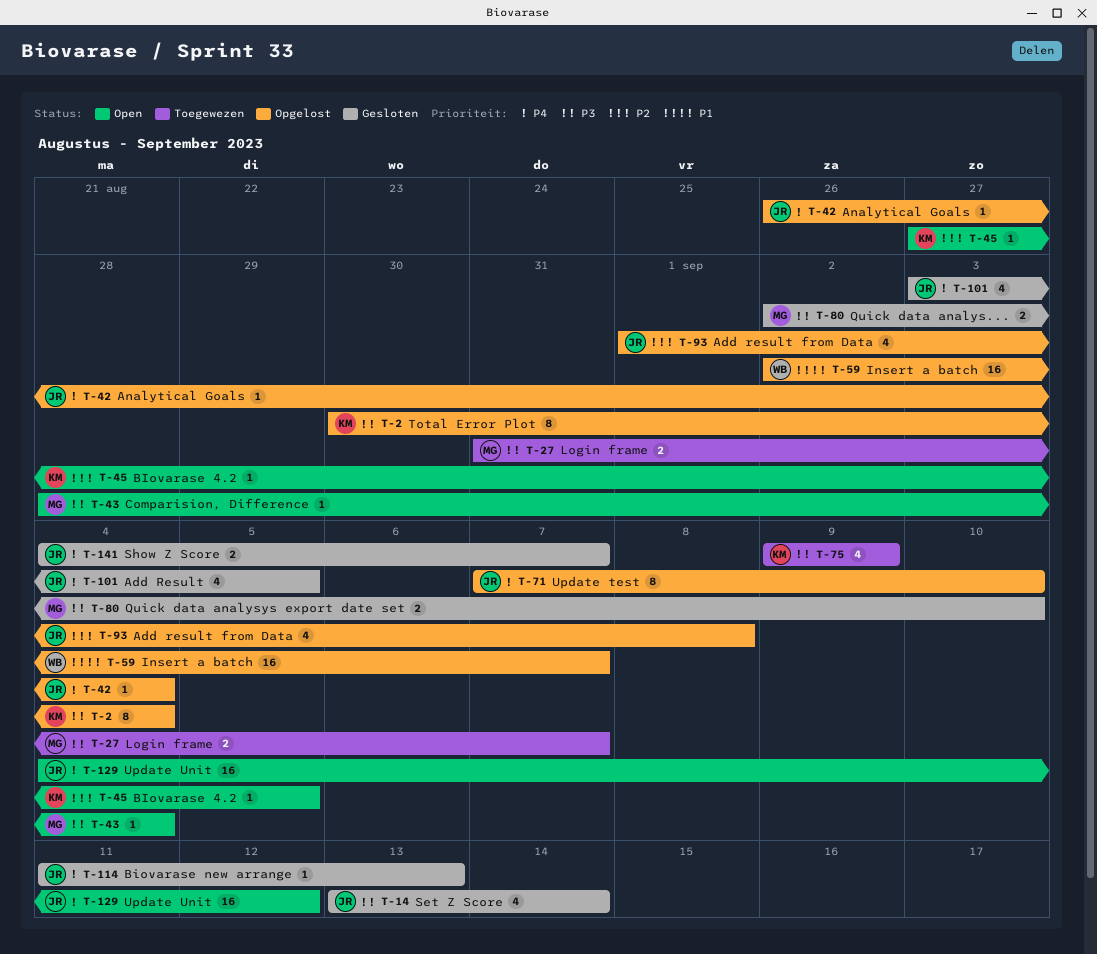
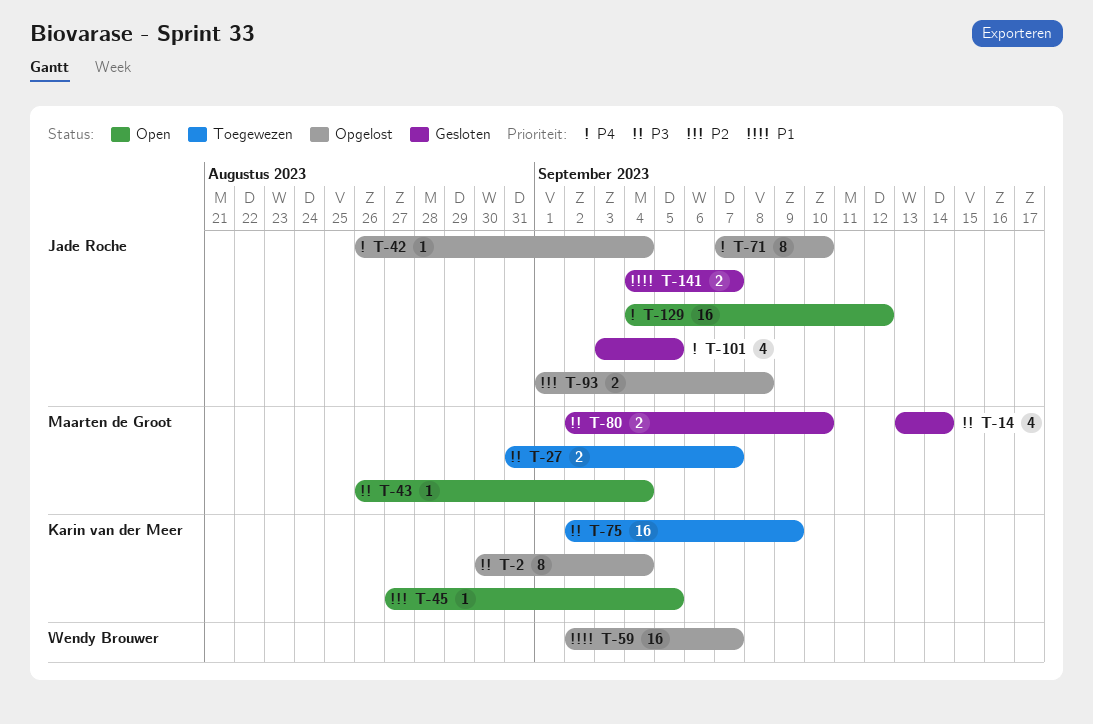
T-14, owner: Jade Roche -> Maarten de Groot
T-43, start: Aug 28 -> Aug 26
T-75, estimate: 4 -> 16
T-75, start: Sep 9 -> Sep 2
T-93, estimate: 4 -> 2
T-114: present -> none
T-141, priority: P4 -> P1

